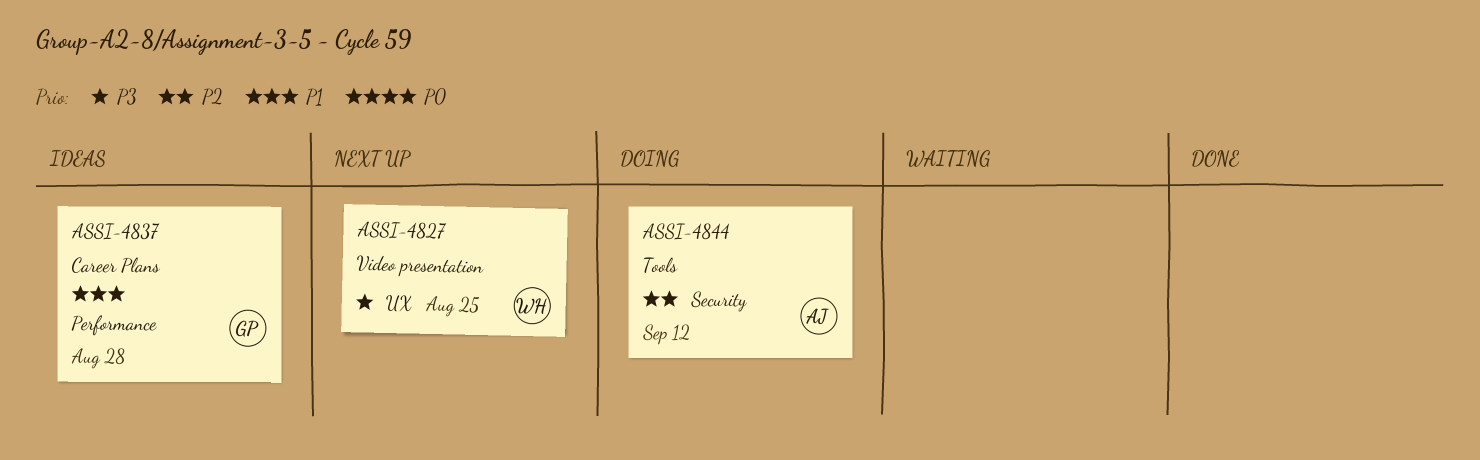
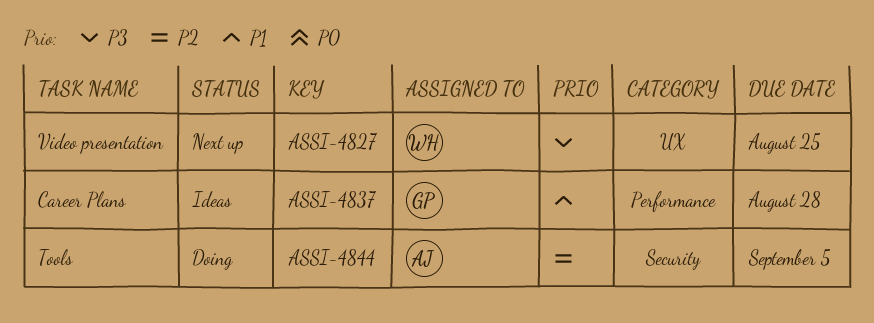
ASSI-4844, due: Sep 12 -> Sep 5

